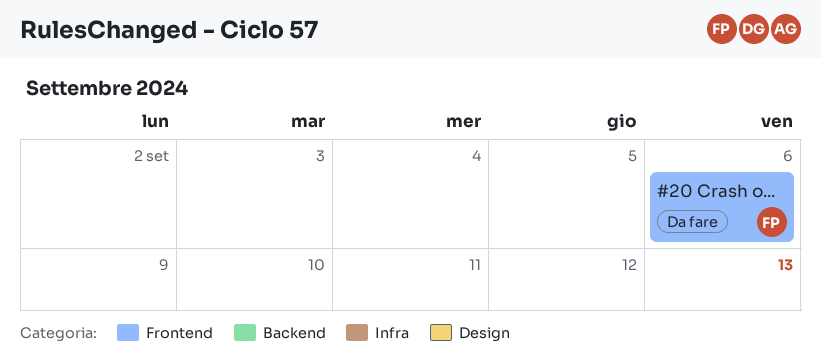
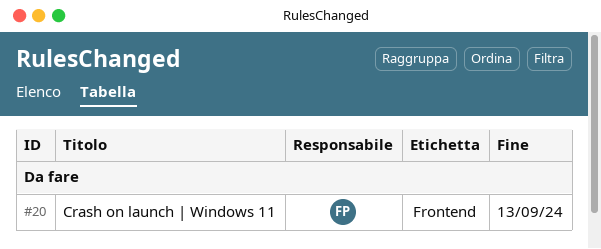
#20, due: Sep 6 -> Sep 13

